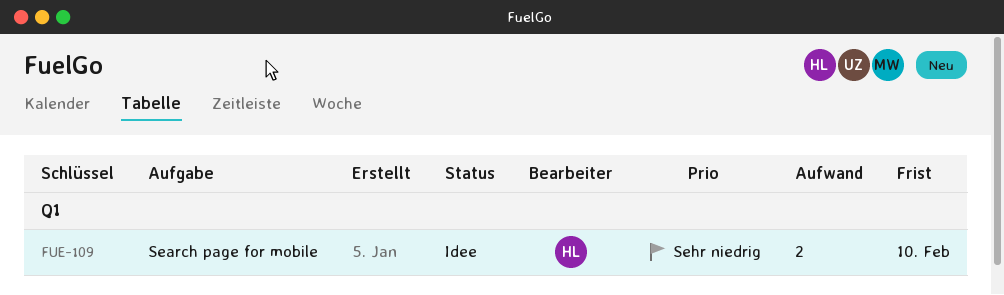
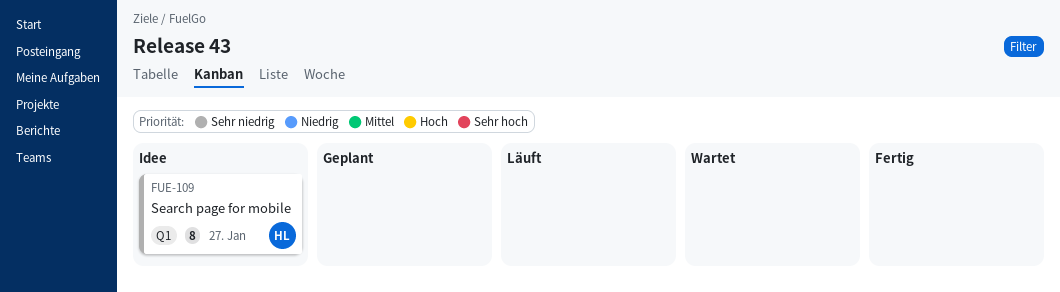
FUE-109, estimate: 2 -> 8
FUE-109, due: Feb 10 -> Jan 27

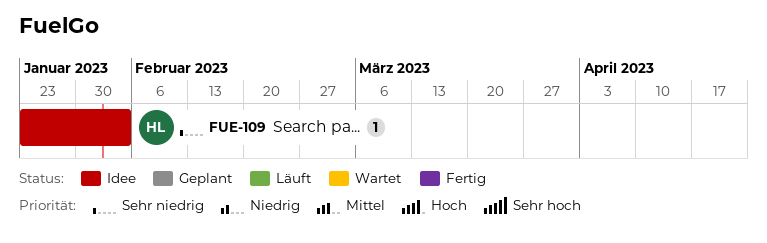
FUE-109, estimate: 8 -> 1
FUE-109, due: Jan 27 -> Feb 3

